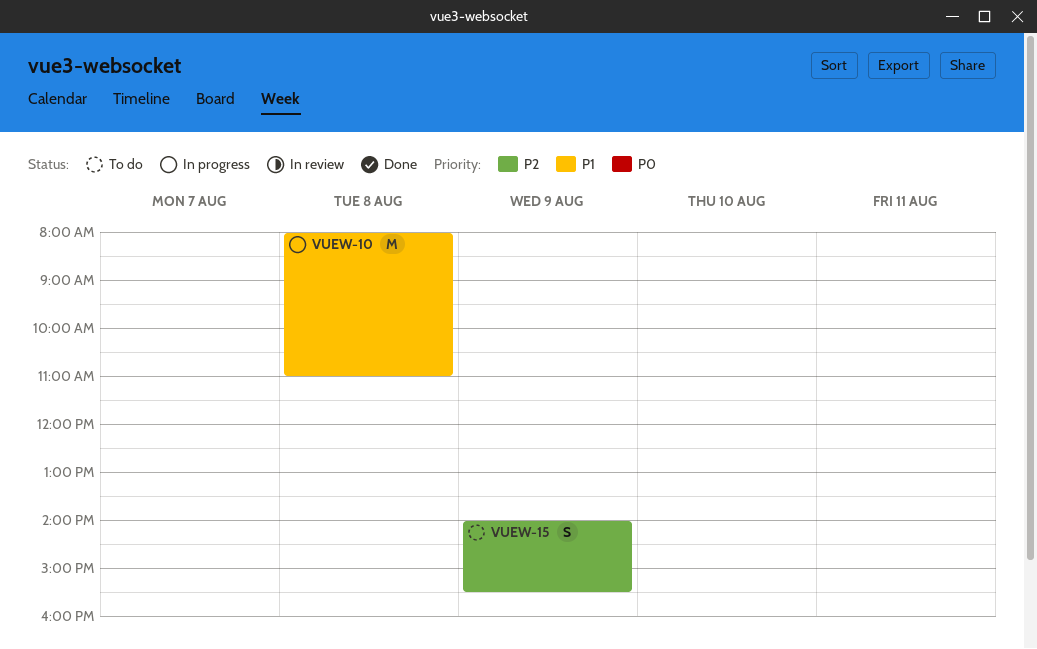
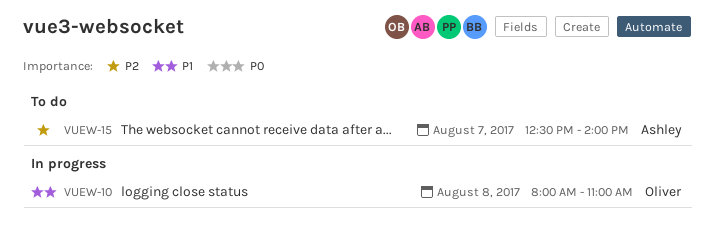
VUEW-15, day: Aug 9 -> Aug 7
VUEW-15, begins: 14:00 -> 12:30
VUEW-15, ends: 15:30 -> 14:00

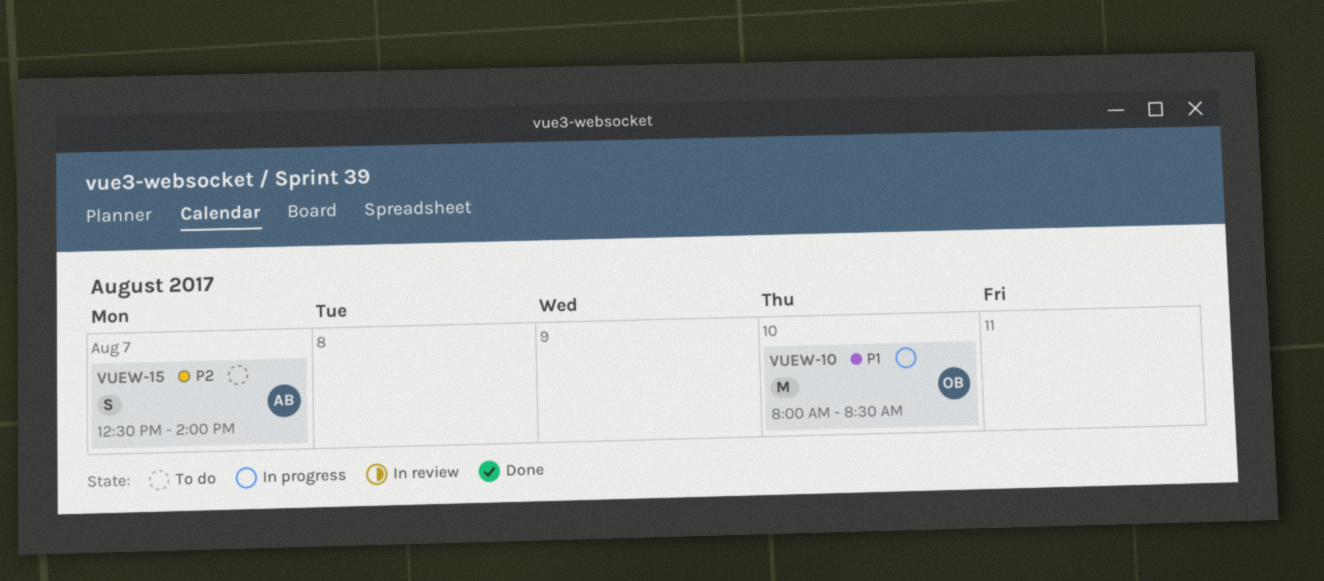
VUEW-10, day: Aug 8 -> Aug 10
VUEW-10, ends: 11:00 -> 08:30

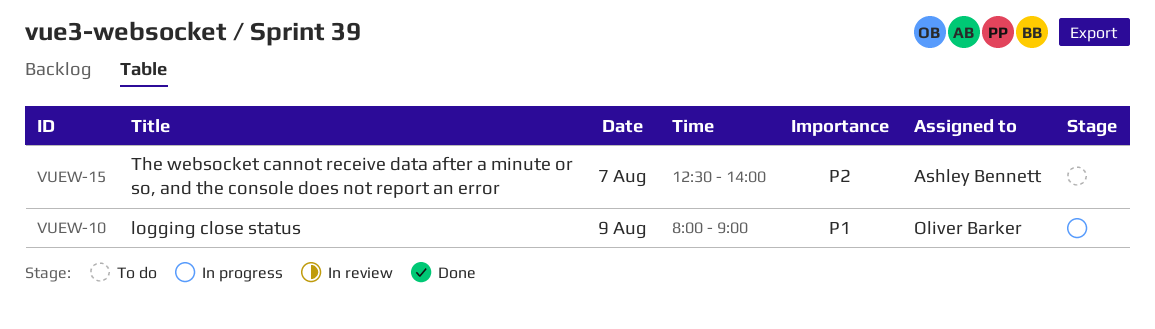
VUEW-10, day: Aug 10 -> Aug 9
VUEW-10, ends: 08:30 -> 09:00

